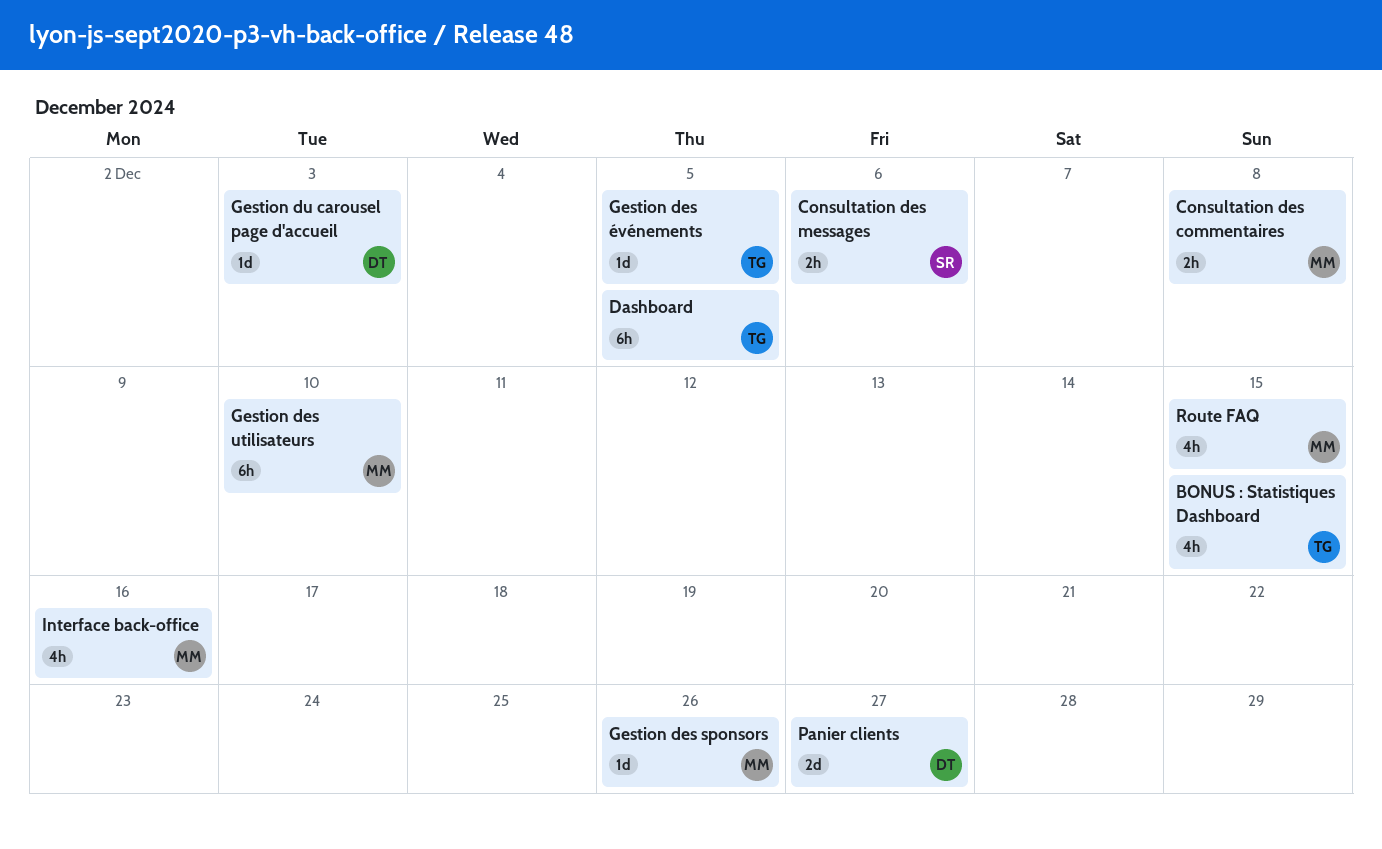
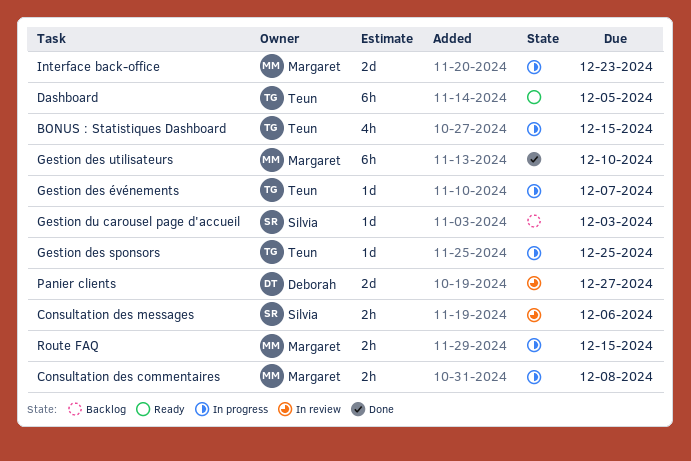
Gestion des sponsors, owner: Margaret -> Teun
Gestion des sponsors, due: Dec 26 -> Dec 25
Gestion des événements, due: Dec 5 -> Dec 7
Gestion du carousel page d'accueil, owner: Deborah -> Silvia
Interface back-office, estimate: 4h -> 2d
Interface back-office, due: Dec 16 -> Dec 23
Route FAQ, estimate: 4h -> 2h

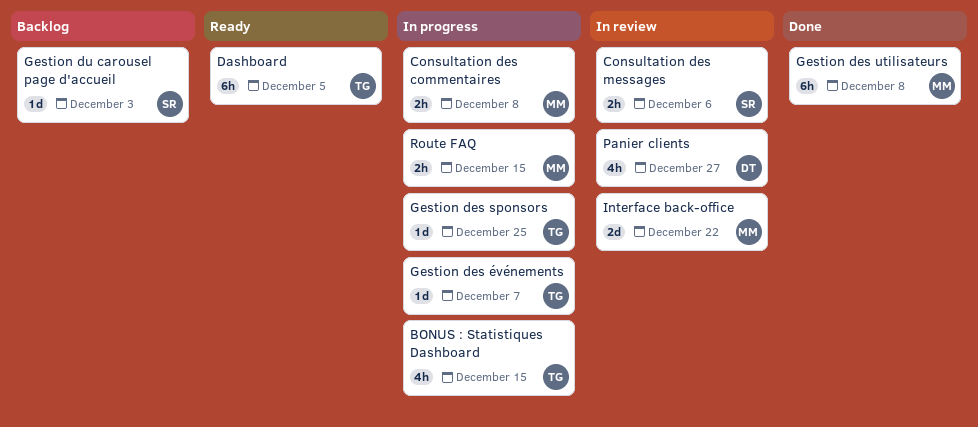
Gestion des utilisateurs, due: Dec 10 -> Dec 8
Interface back-office, status: In progress -> In review
Interface back-office, due: Dec 23 -> Dec 22
Panier clients, estimate: 2d -> 4h

